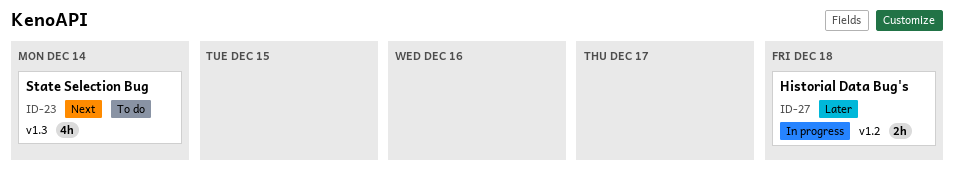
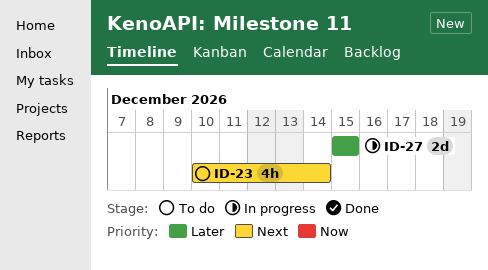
ID-27, estimate: 2h -> 2d
ID-27, due: Dec 18 -> Dec 15

